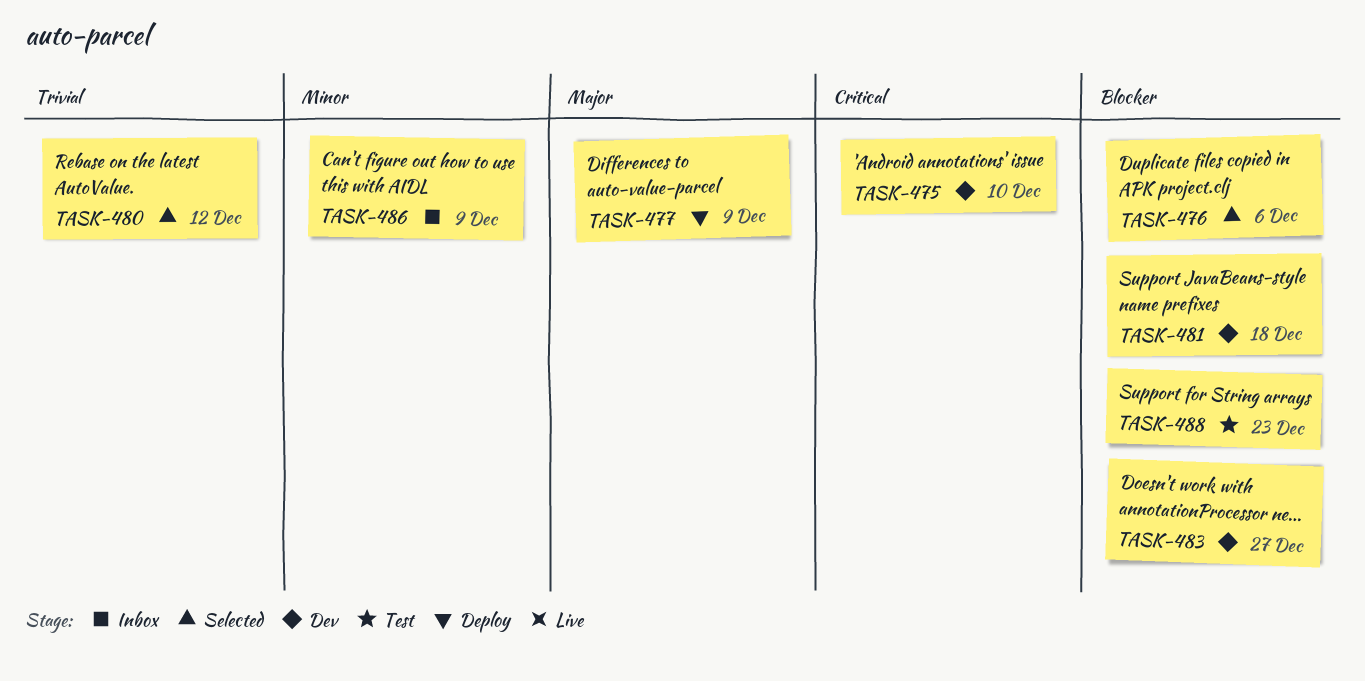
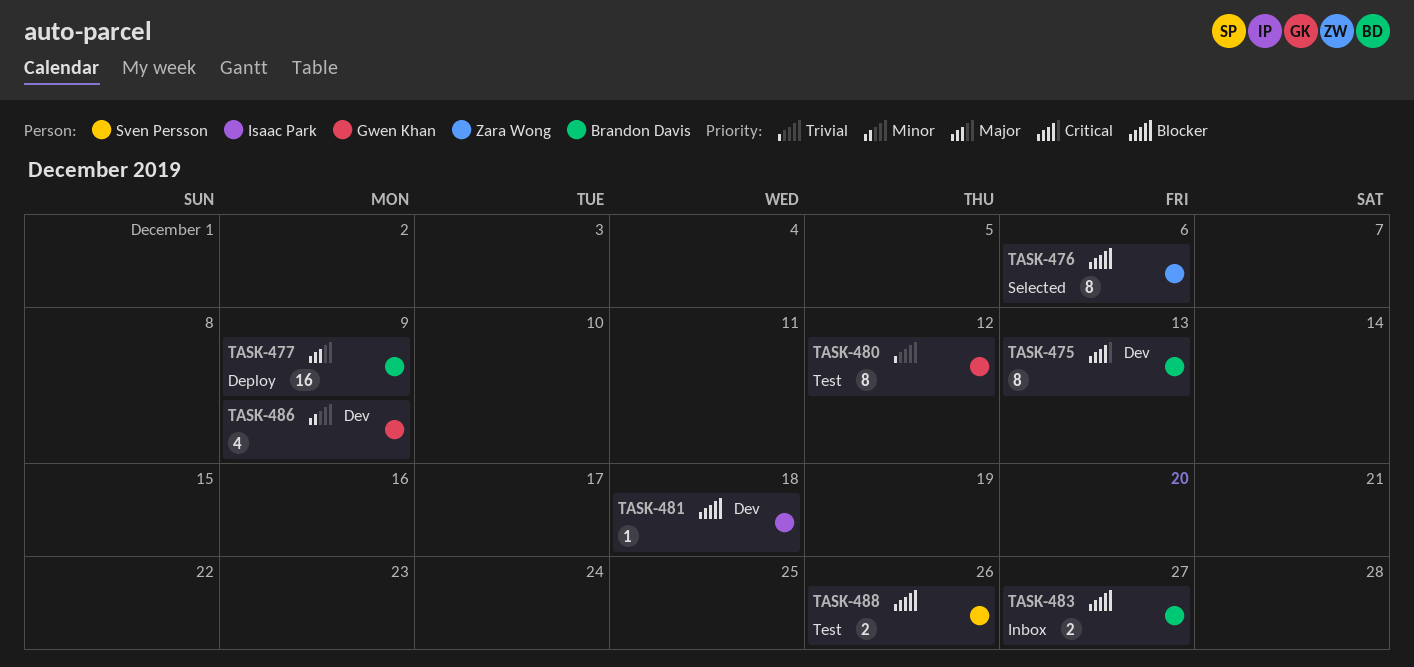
TASK-475, due: Dec 10 -> Dec 13
TASK-480, status: Selected -> Test
TASK-483, status: Dev -> Inbox
TASK-486, status: Inbox -> Dev
TASK-488, due: Dec 23 -> Dec 26

